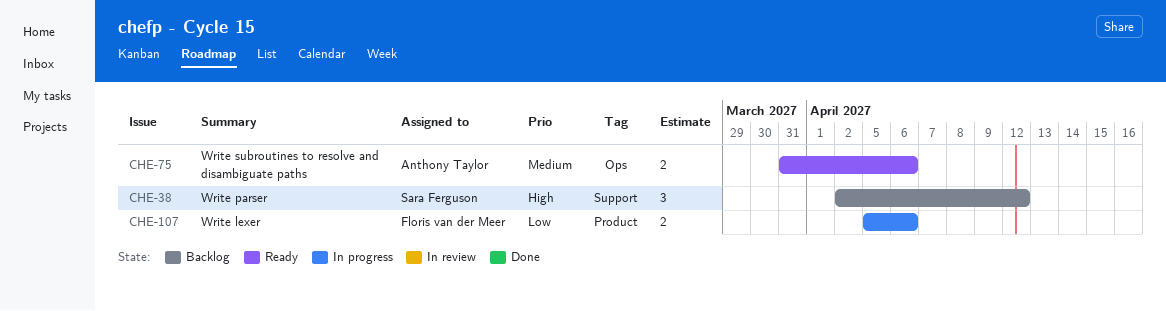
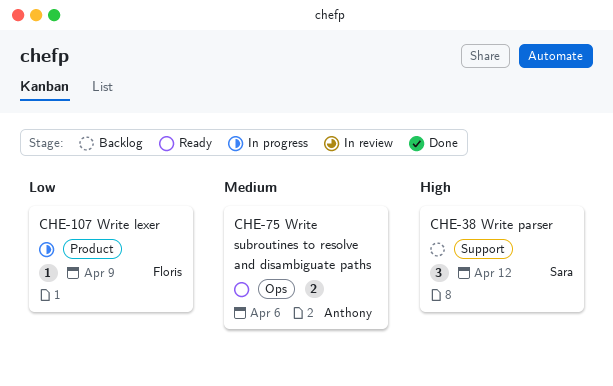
CHE-107, estimate: 2 -> 1
CHE-107, due: Apr 6 -> Apr 9

